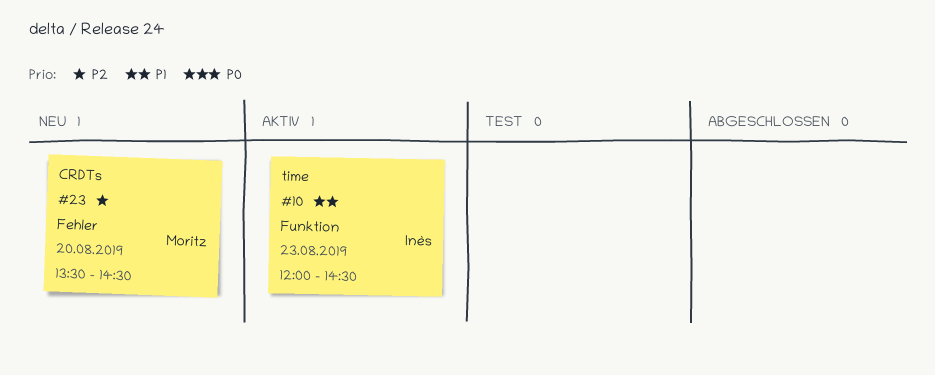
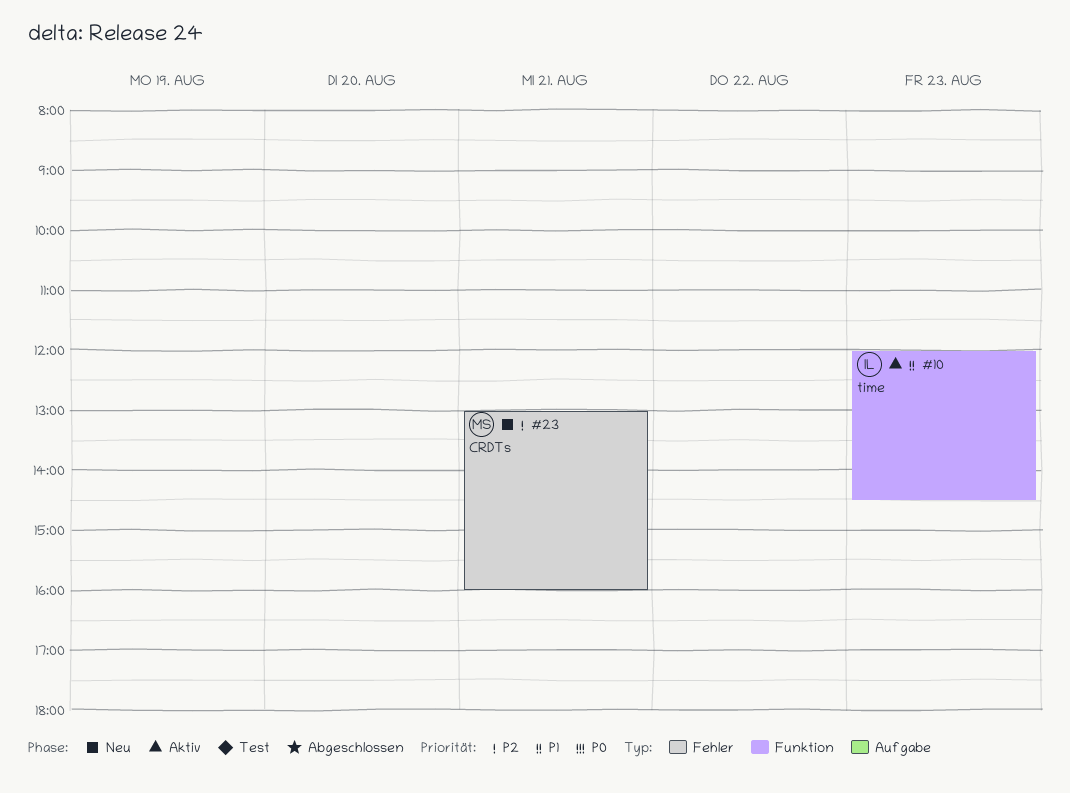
#23, day: Aug 20 -> Aug 21
#23, begins: 13:30 -> 13:00
#23, ends: 14:30 -> 16:00

